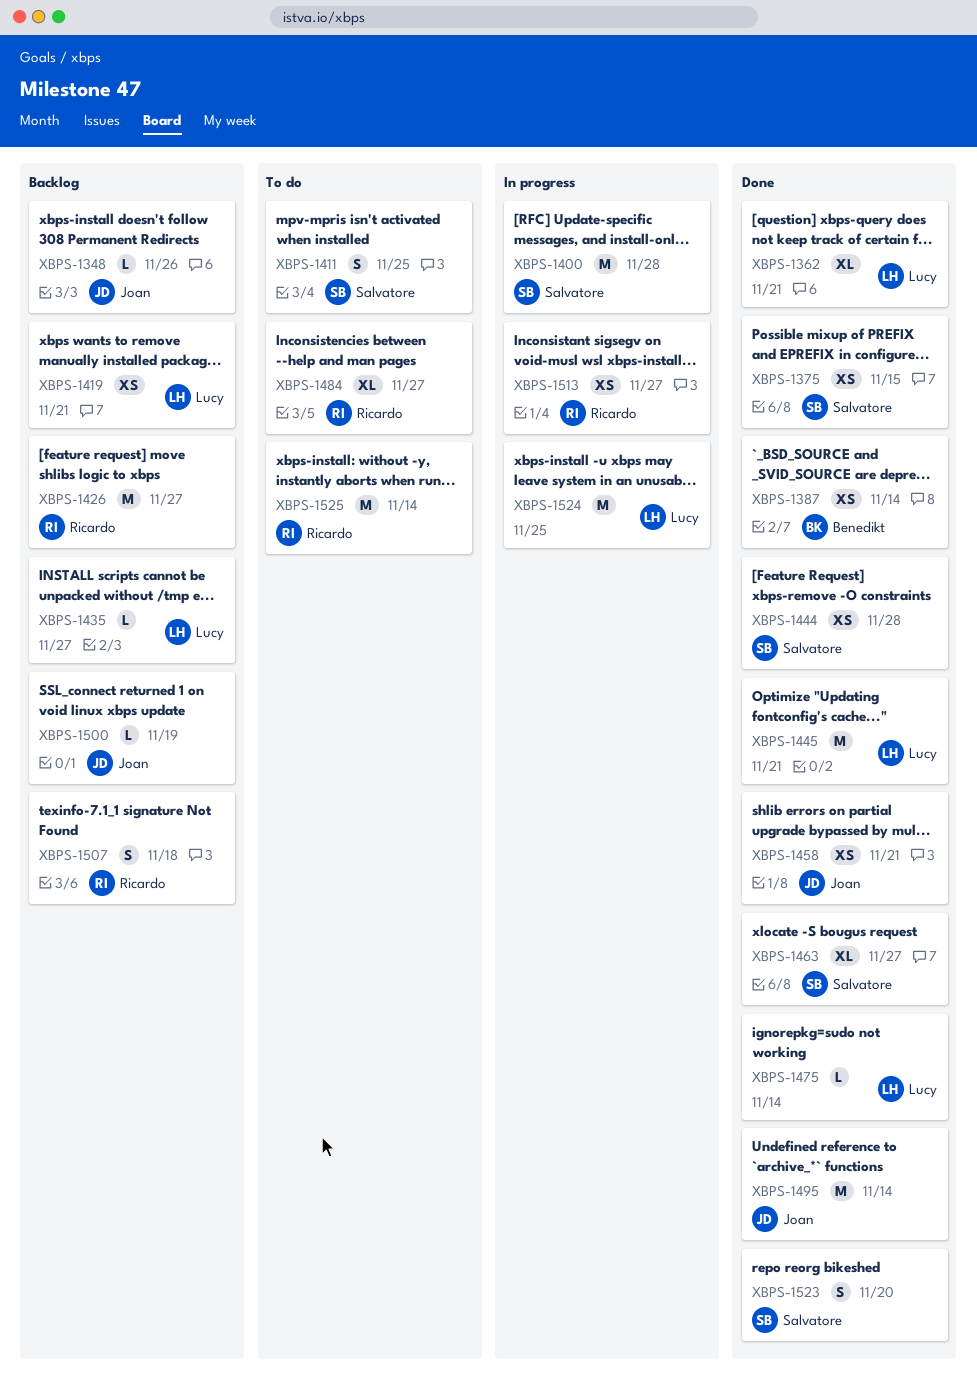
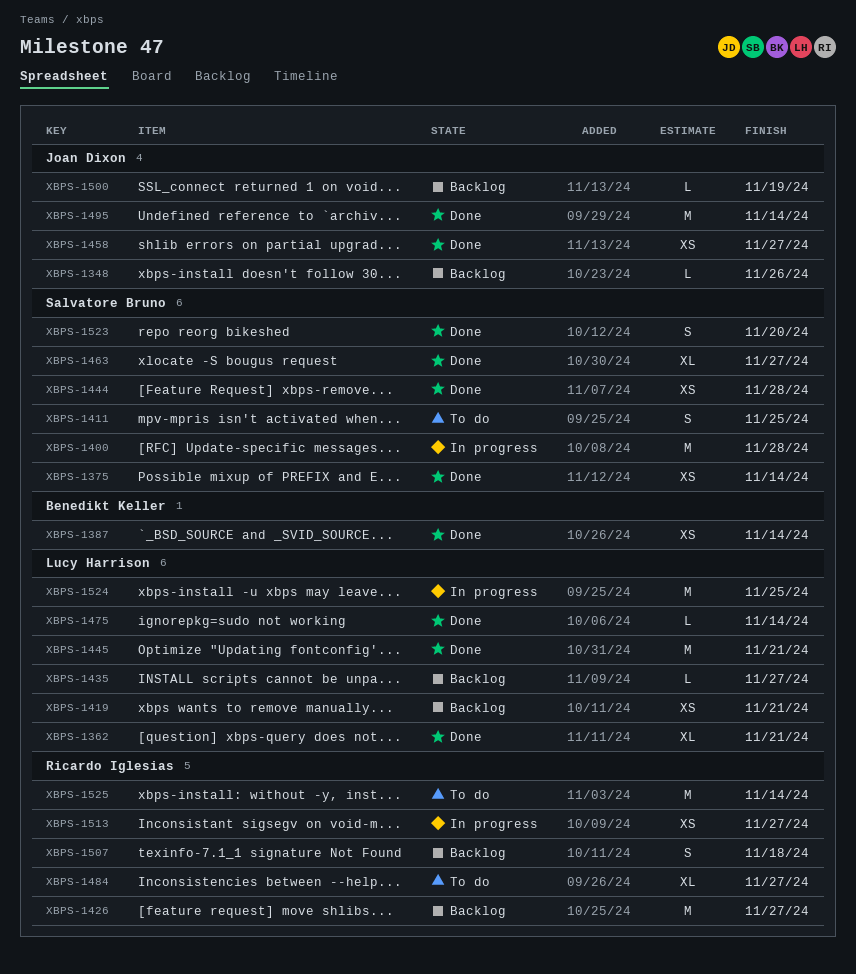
XBPS-1375, due: Nov 15 -> Nov 14
XBPS-1458, due: Nov 21 -> Nov 27

